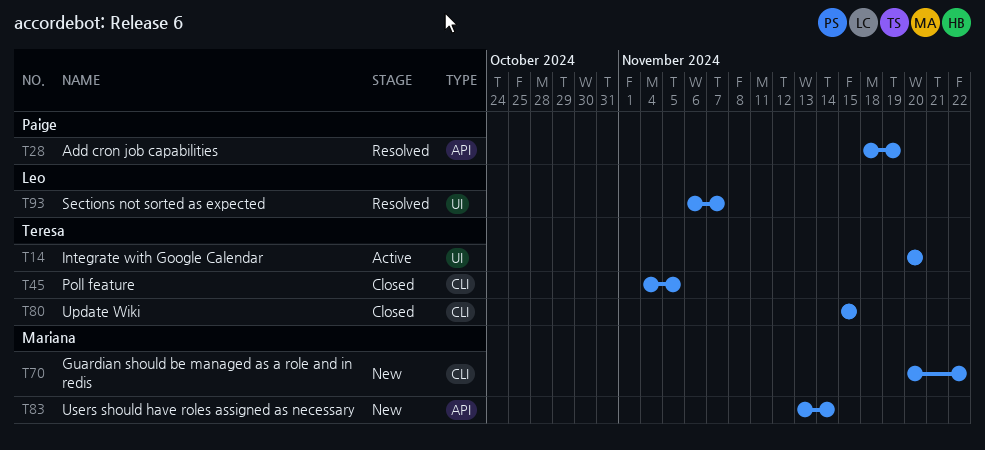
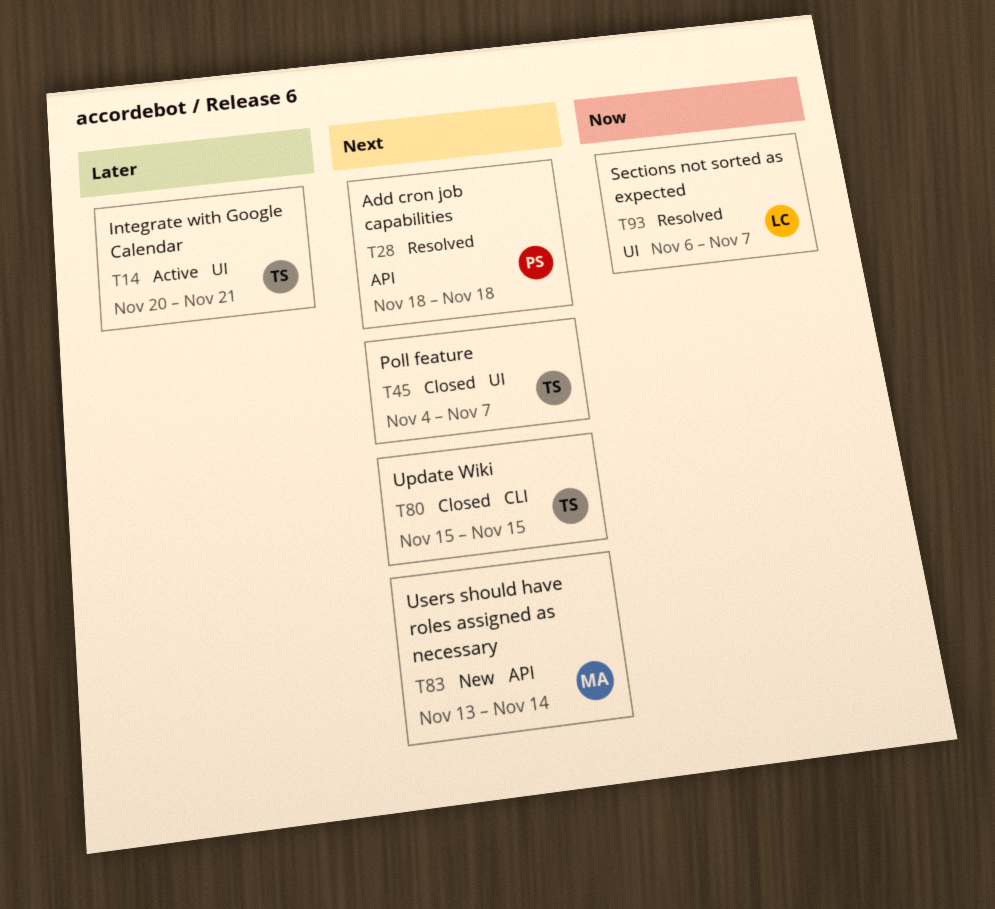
T14, due: Nov 20 -> Nov 21
T28, due: Nov 19 -> Nov 18
T45, label: CLI -> UI
T45, due: Nov 5 -> Nov 7
T70: present -> none

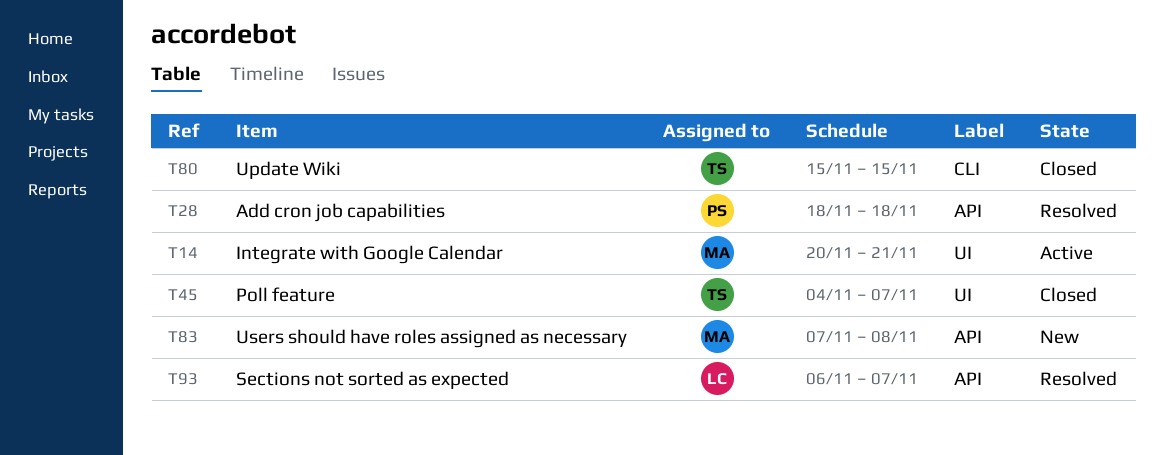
T14, owner: TS -> MA
T83, start: Nov 13 -> Nov 7
T83, due: Nov 14 -> Nov 8
T93, label: UI -> API

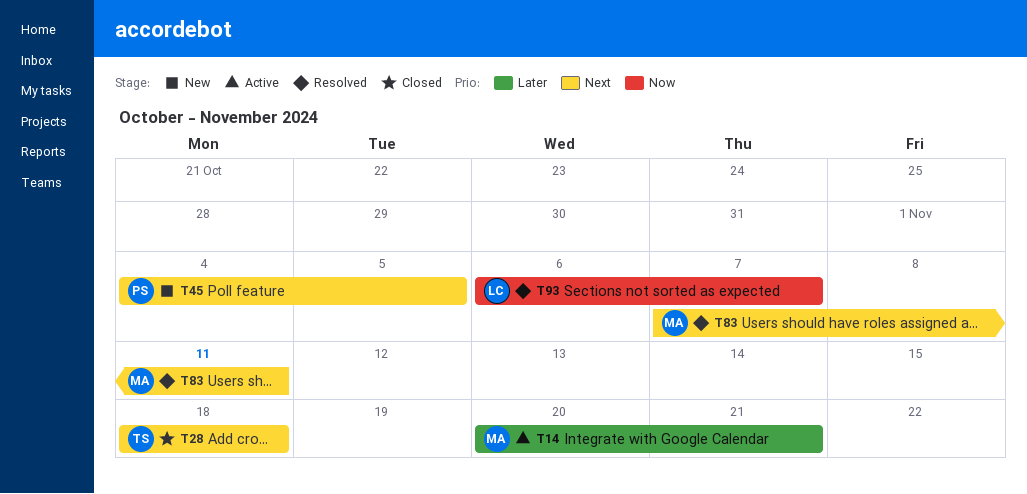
T28, status: Resolved -> Closed
T28, owner: PS -> TS
T45, status: Closed -> New
T45, owner: TS -> PS
T45, due: Nov 7 -> Nov 5
T80: present -> none
T83, status: New -> Resolved
T83, due: Nov 8 -> Nov 11

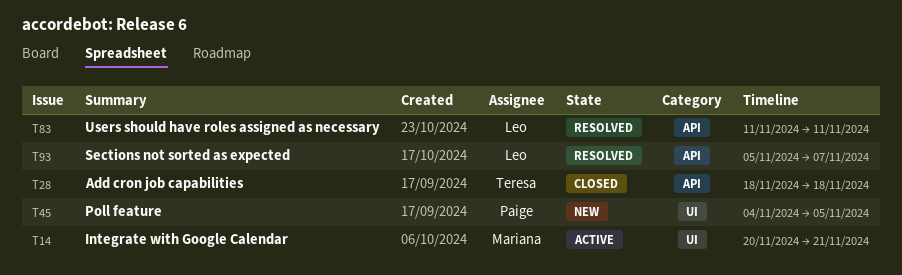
T83, owner: Mariana -> Leo
T83, start: Nov 7 -> Nov 11
T93, start: Nov 6 -> Nov 5

